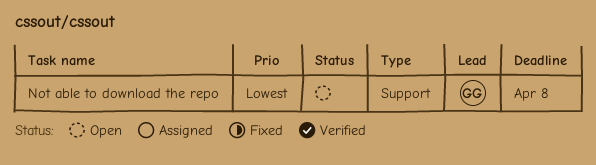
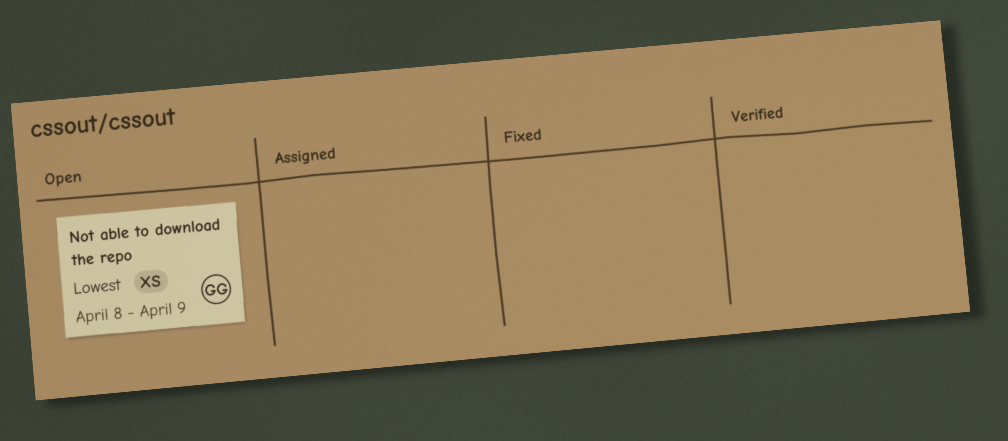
Not able to download the repo, due: Apr 8 -> Apr 9

